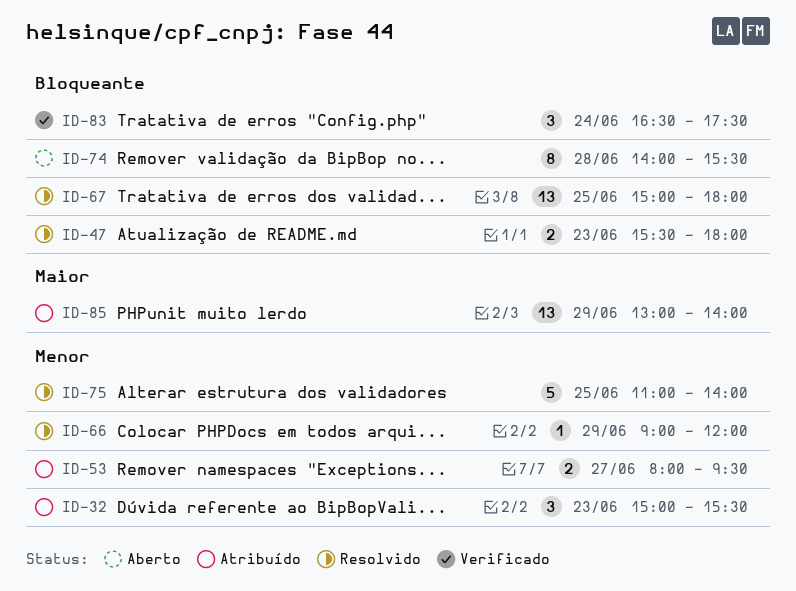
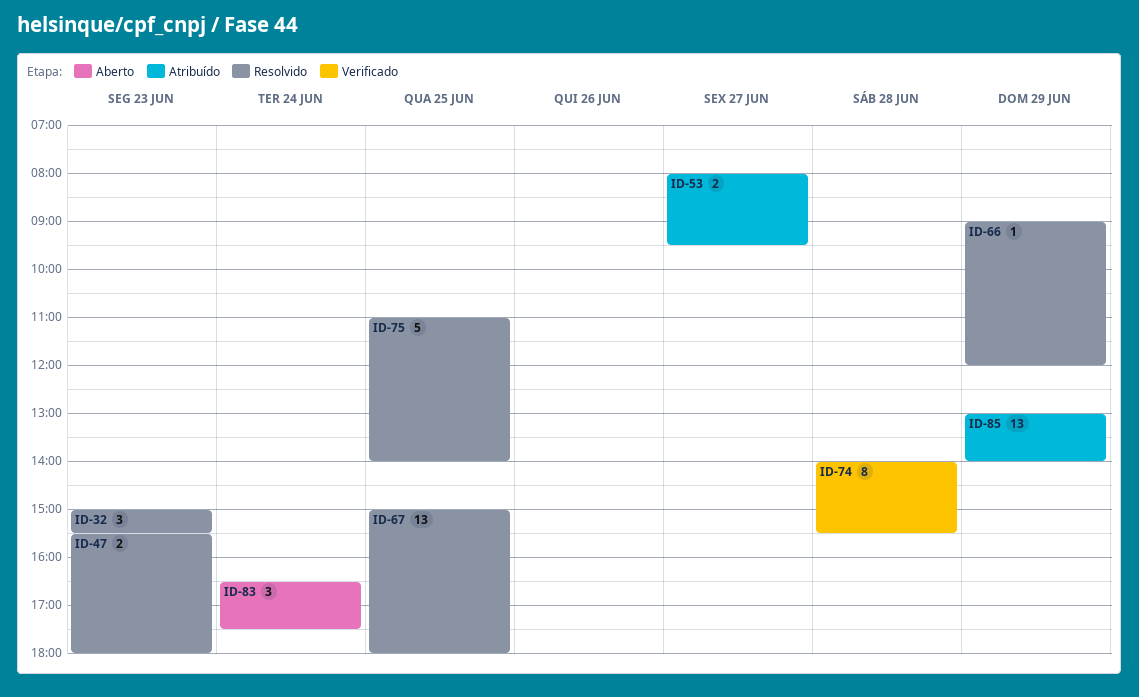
ID-32, status: Atribuído -> Resolvido
ID-74, status: Aberto -> Verificado
ID-83, status: Verificado -> Aberto

